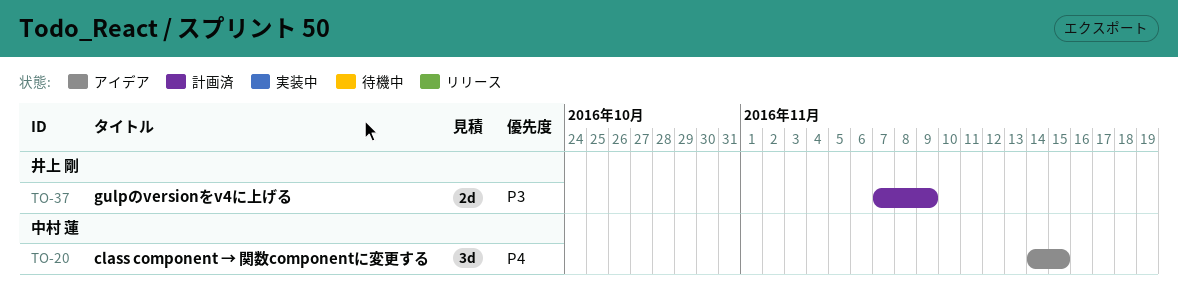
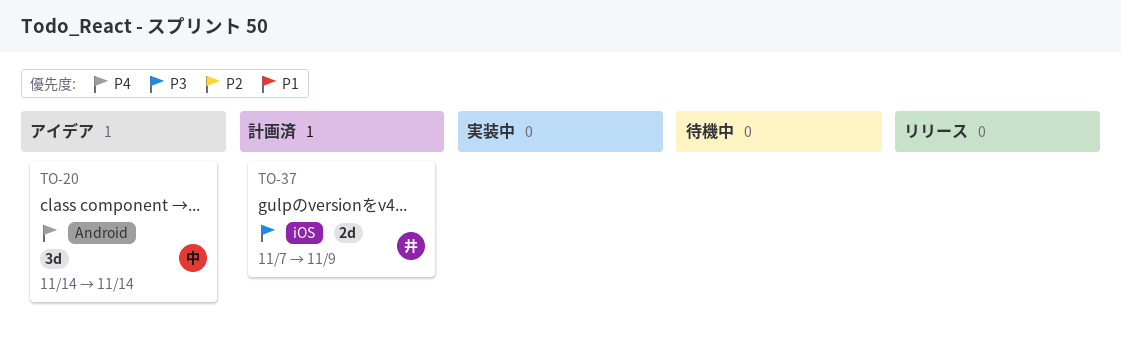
TO-20, due: Nov 15 -> Nov 14

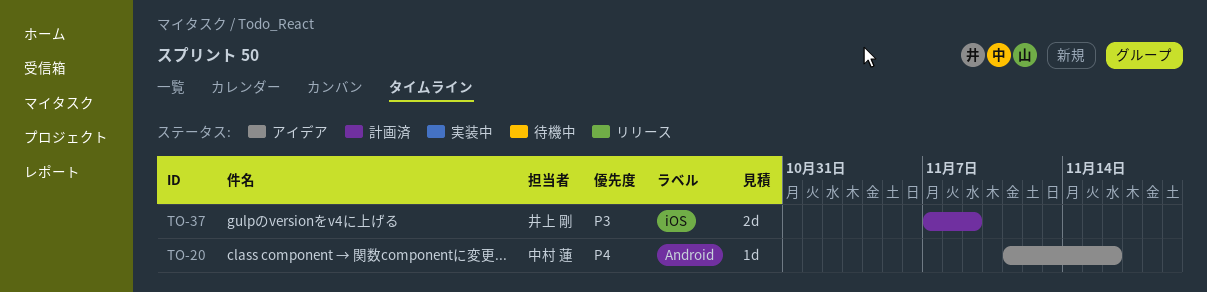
TO-20, estimate: 3d -> 1d
TO-20, start: Nov 14 -> Nov 11
TO-20, due: Nov 14 -> Nov 16

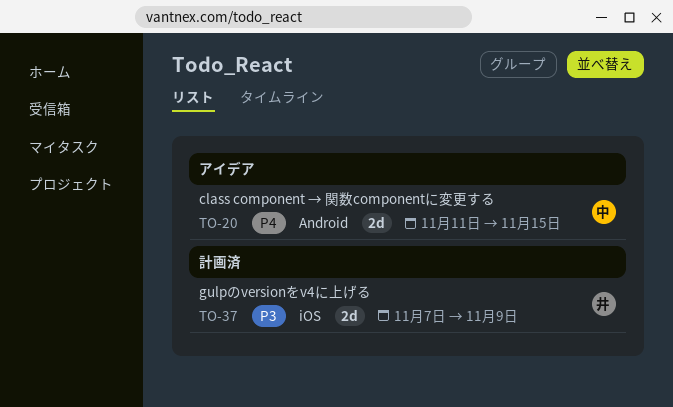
TO-20, estimate: 1d -> 2d
TO-20, due: Nov 16 -> Nov 15

